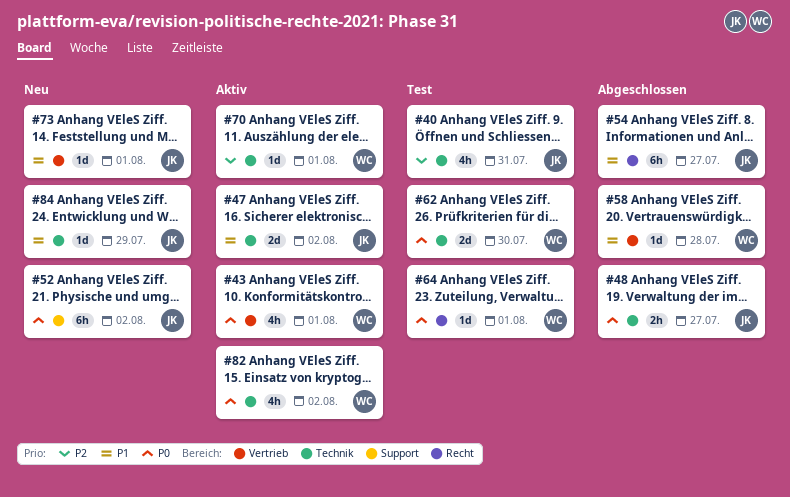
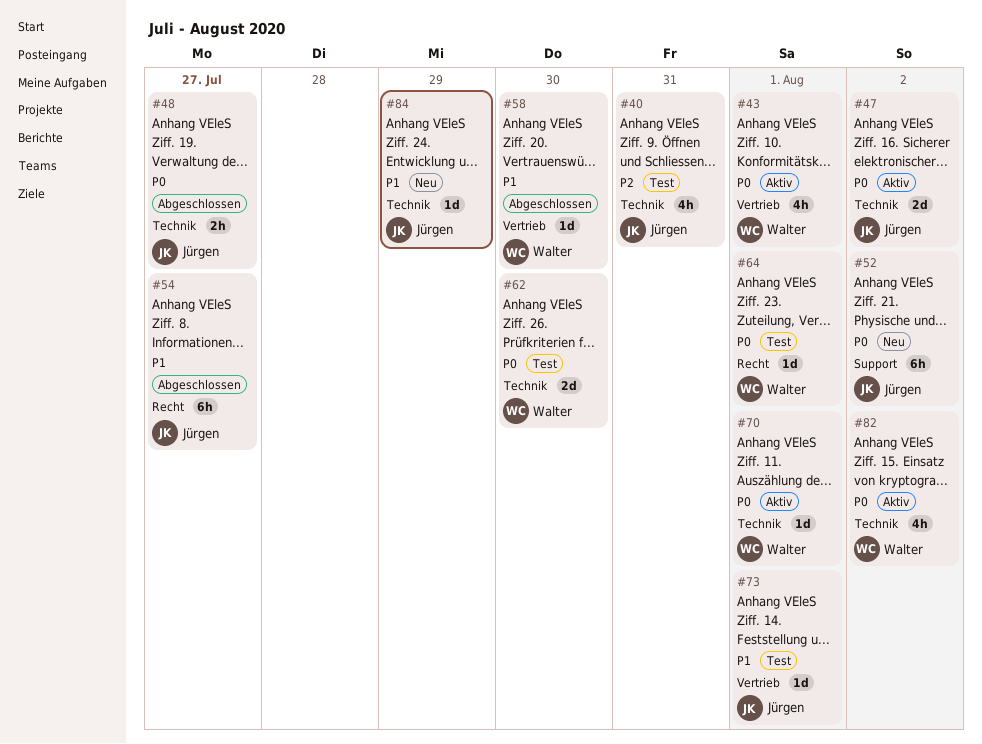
#47, priority: P1 -> P0
#58, due: Jul 28 -> Jul 30
#70, priority: P2 -> P0
#73, status: Neu -> Test

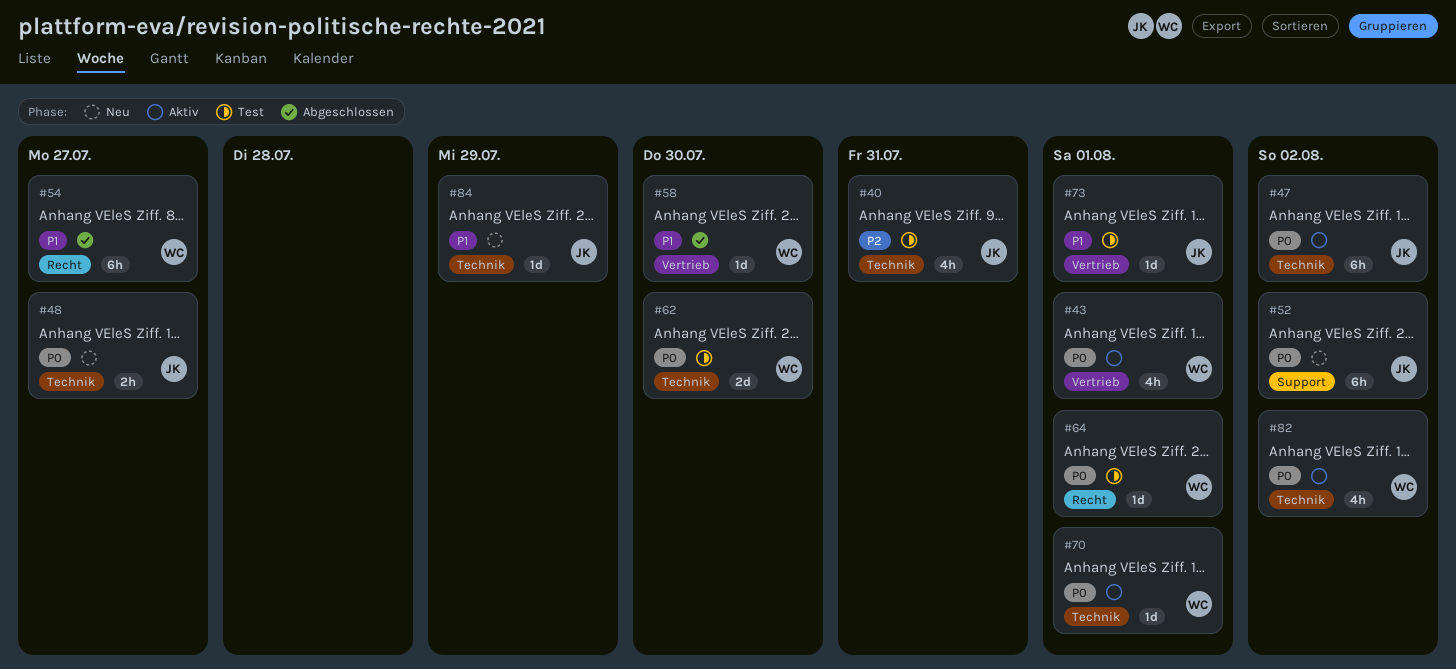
#47, estimate: 2d -> 6h
#48, status: Abgeschlossen -> Neu
#54, owner: Jürgen -> Walter

